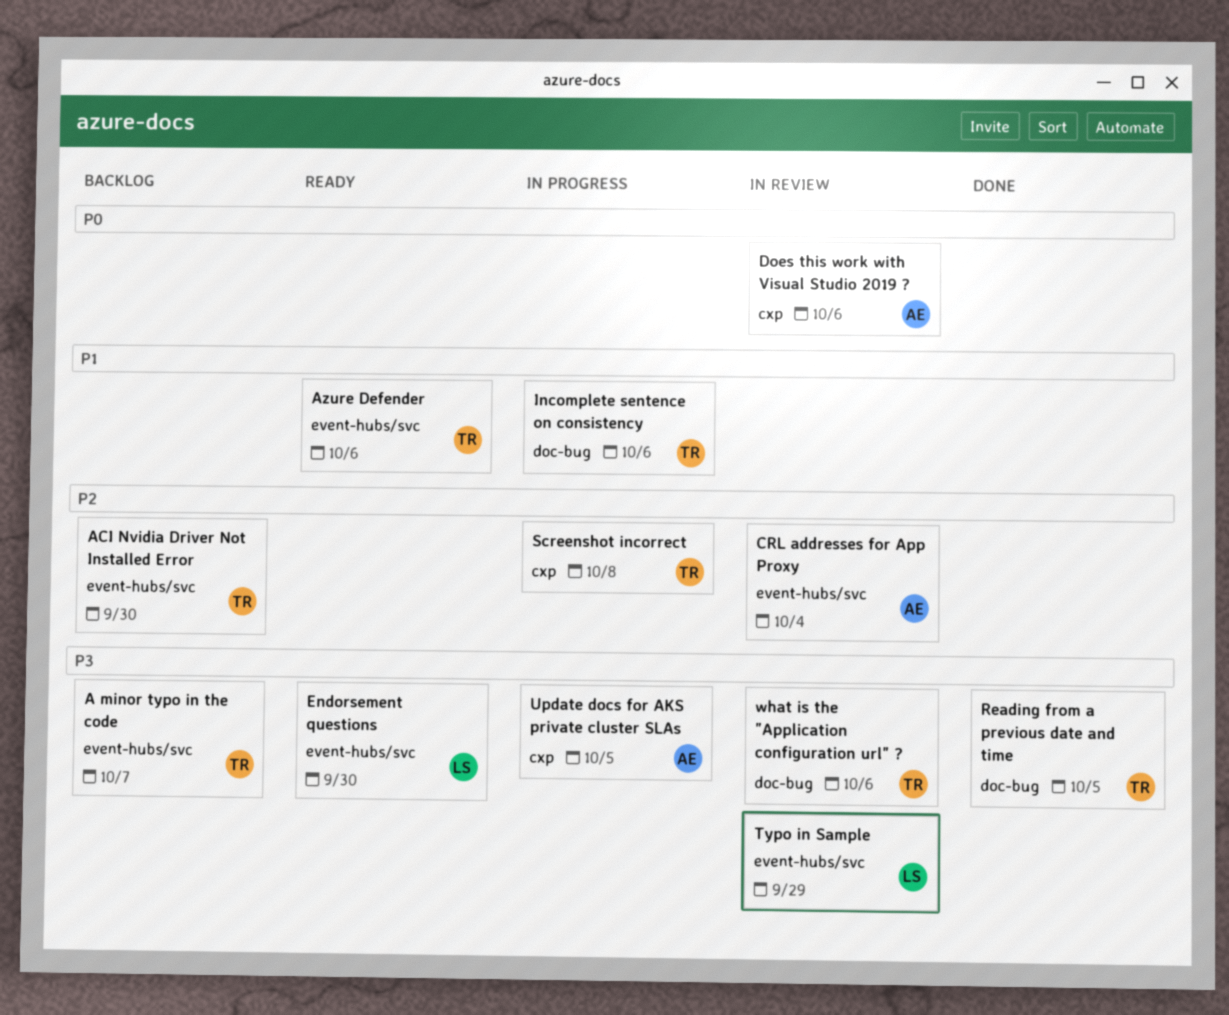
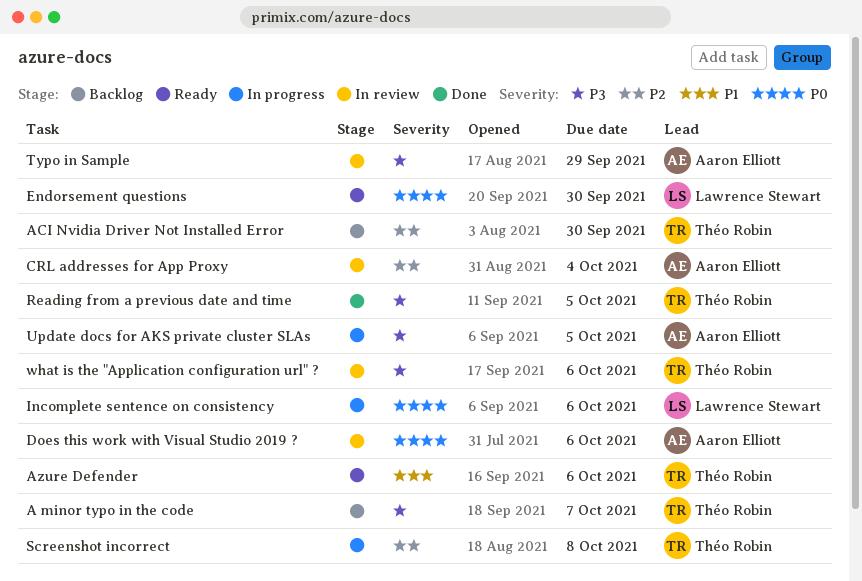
Endorsement questions, priority: P3 -> P0
Incomplete sentence on consistency, owner: Théo Robin -> Lawrence Stewart
Incomplete sentence on consistency, priority: P1 -> P0
Typo in Sample, owner: Lawrence Stewart -> Aaron Elliott

